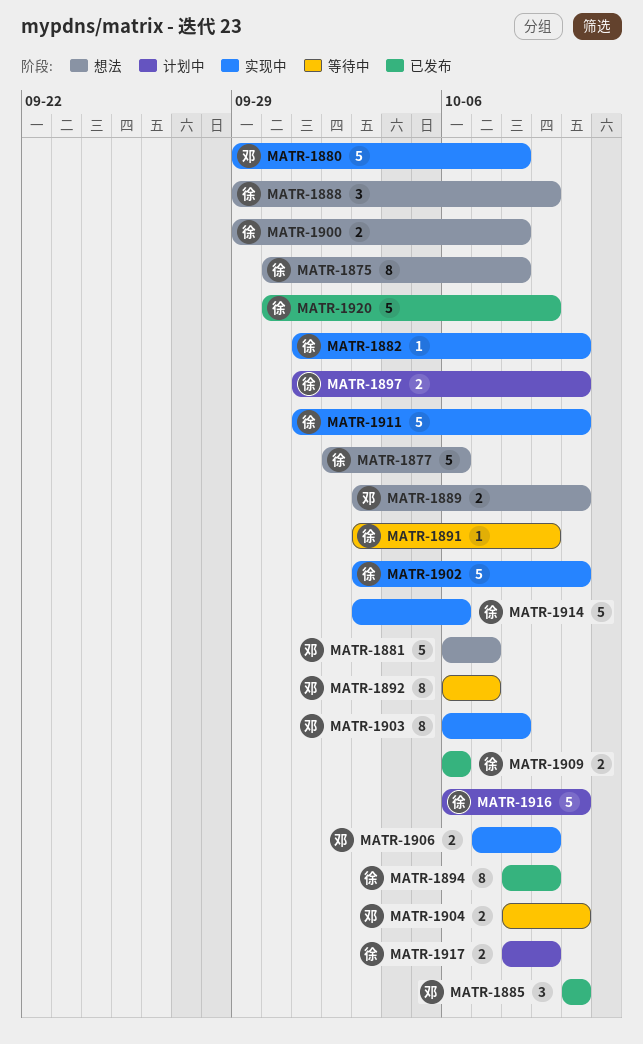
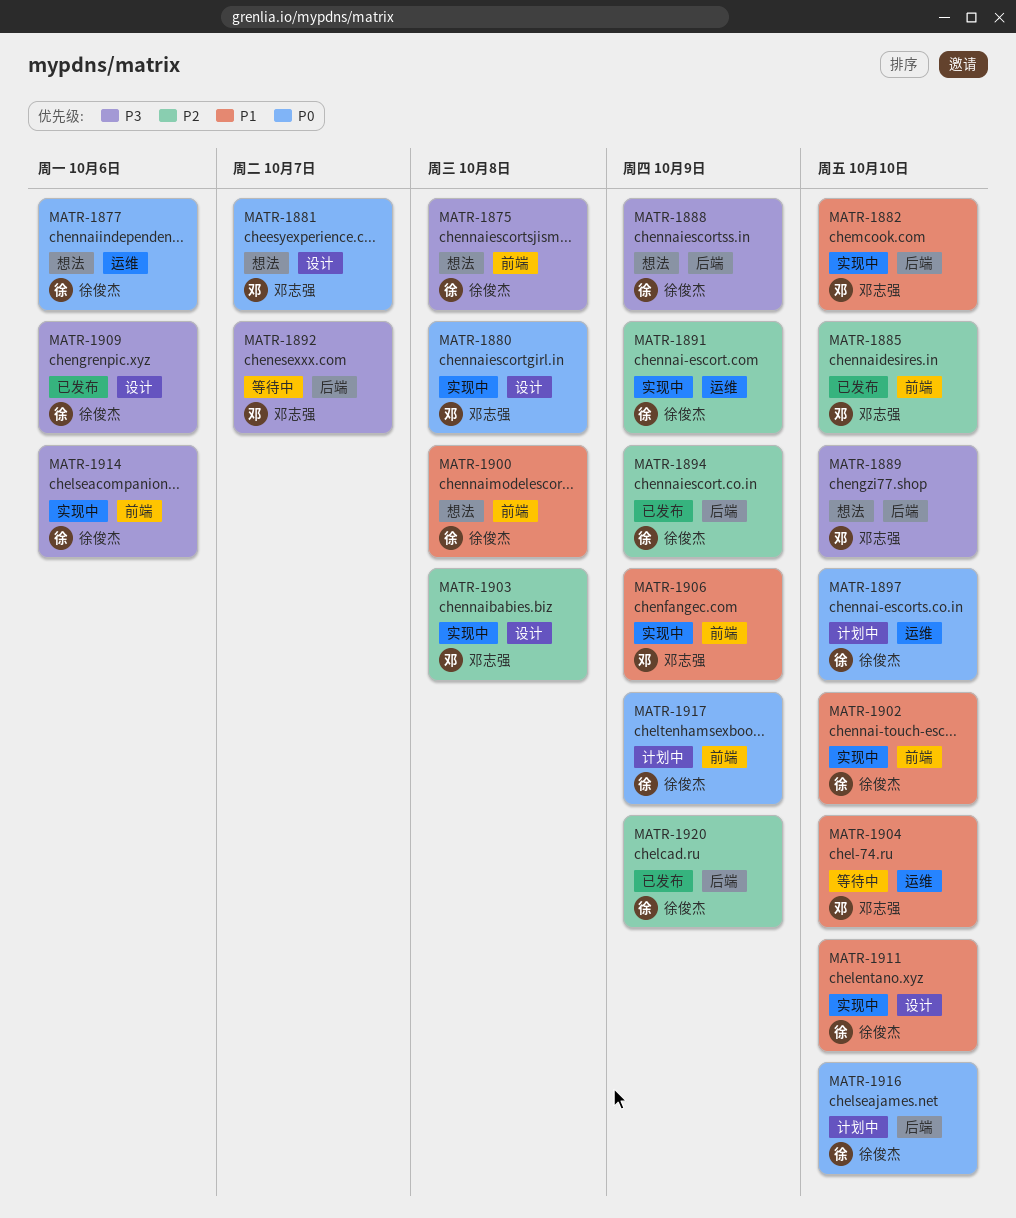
MATR-1882, owner: 徐俊杰 -> 邓志强
MATR-1891, status: 等待中 -> 实现中

